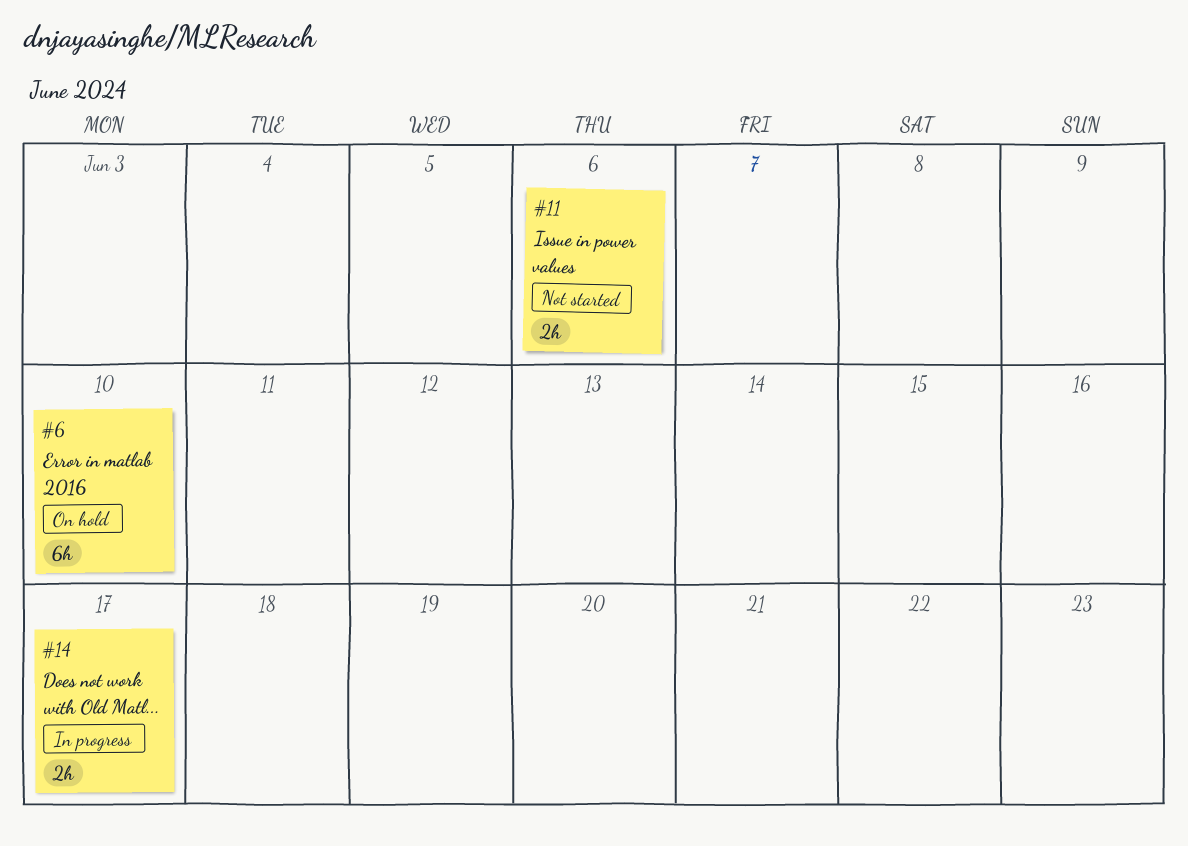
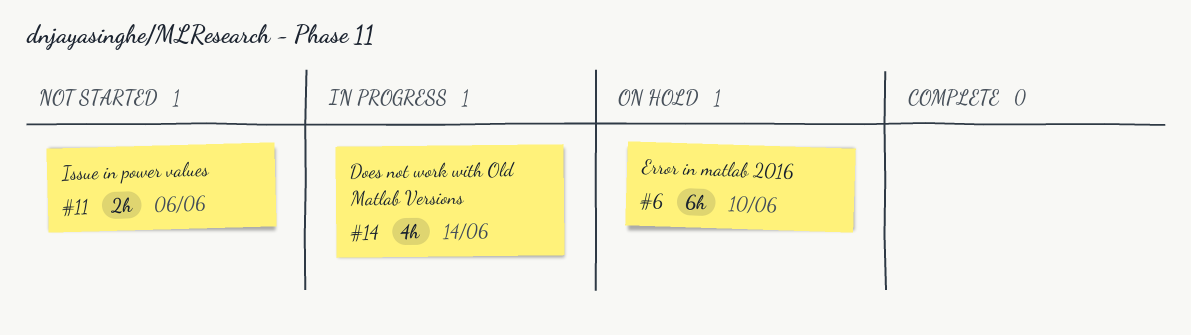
#14, estimate: 2h -> 4h
#14, due: Jun 17 -> Jun 14

